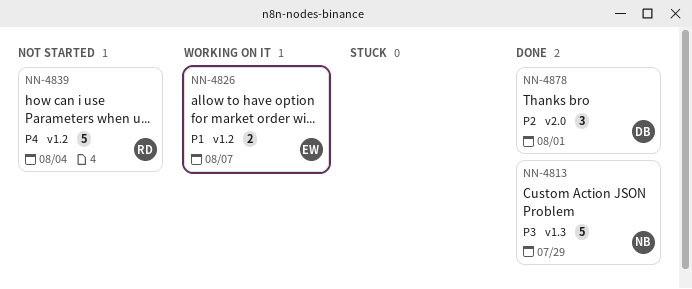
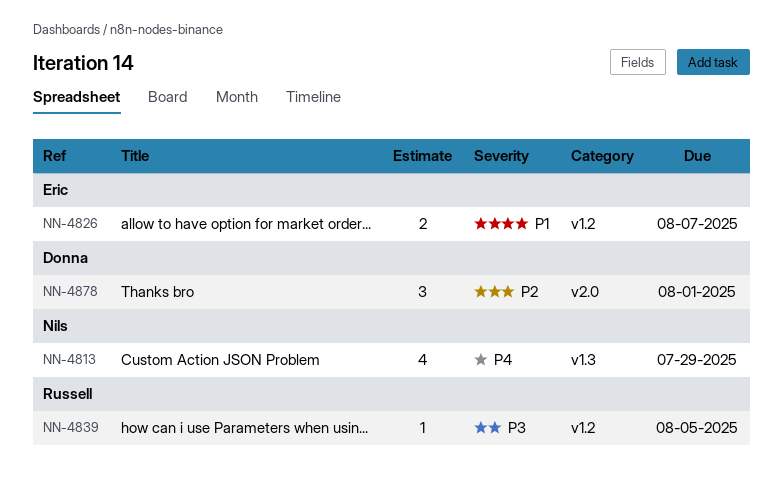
NN-4813, priority: P3 -> P4
NN-4813, estimate: 5 -> 4
NN-4839, priority: P4 -> P3
NN-4839, estimate: 5 -> 1
NN-4839, due: Aug 4 -> Aug 5

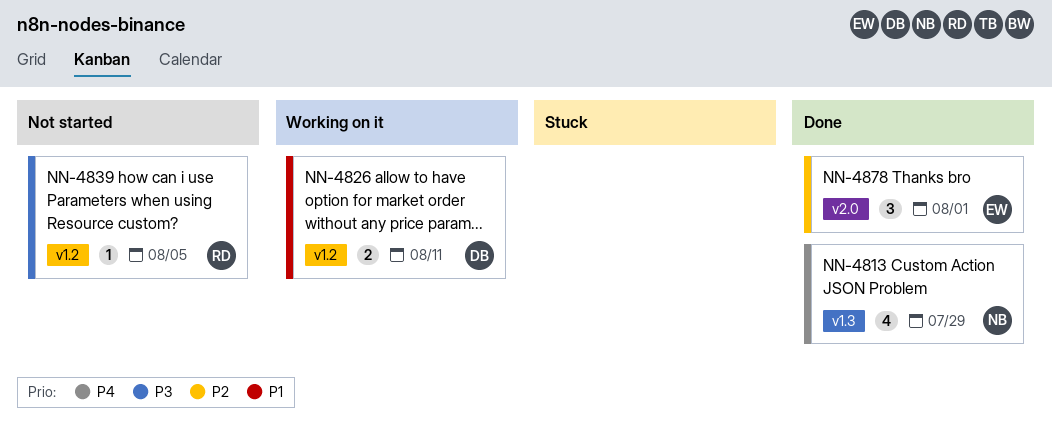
NN-4826, owner: Eric -> Donna
NN-4826, due: Aug 7 -> Aug 11
NN-4878, owner: Donna -> Eric

